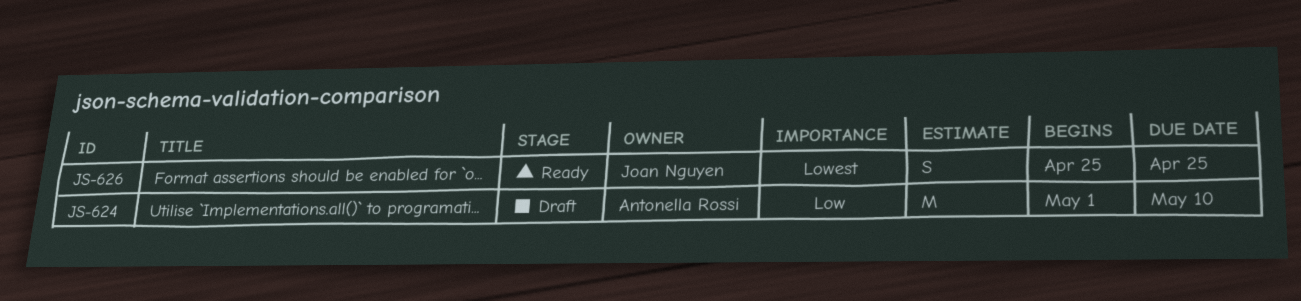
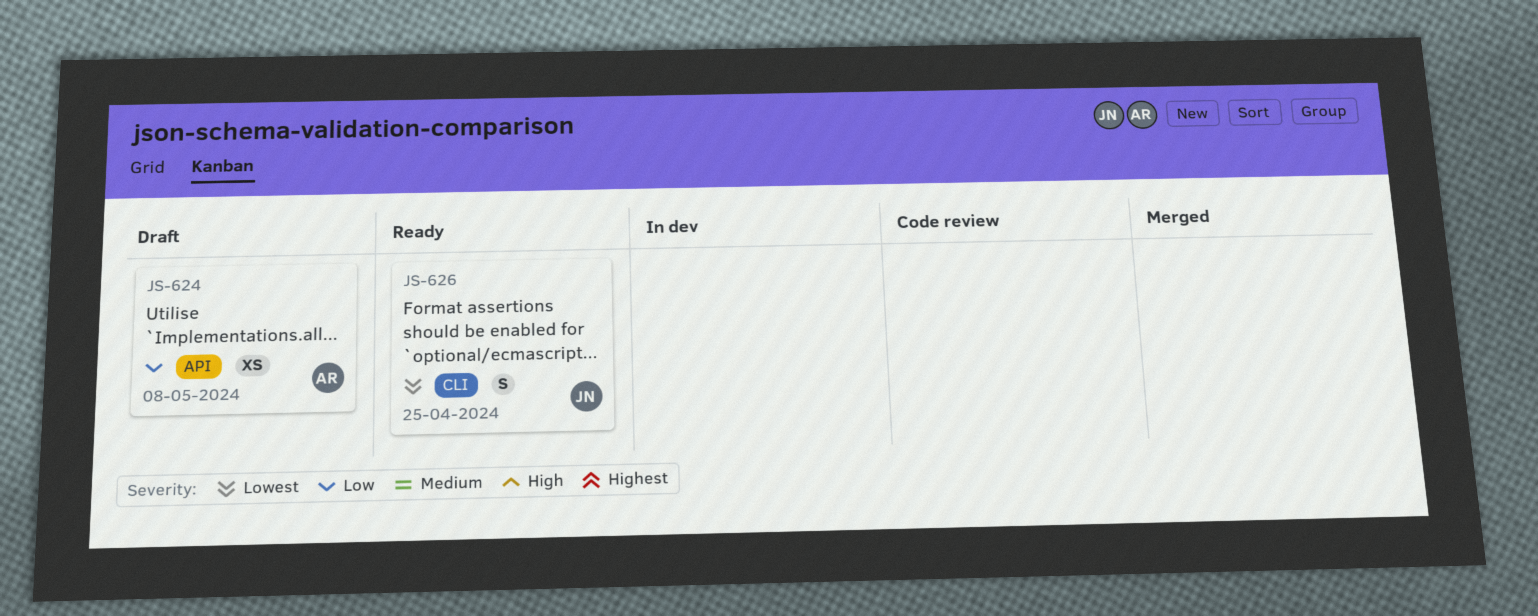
JS-624, estimate: M -> XS
JS-624, due: May 10 -> May 8

